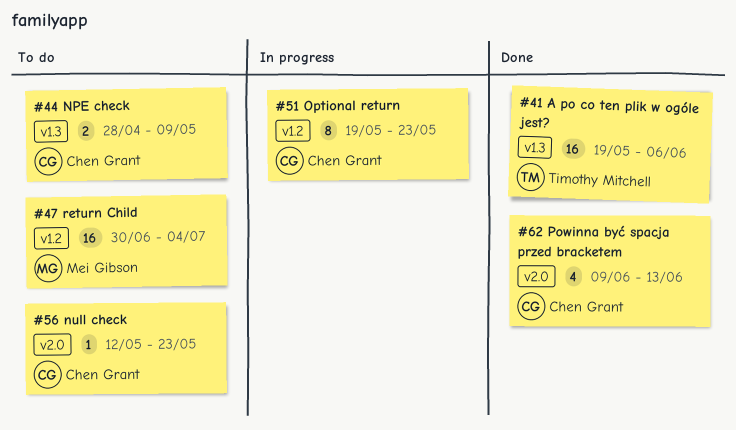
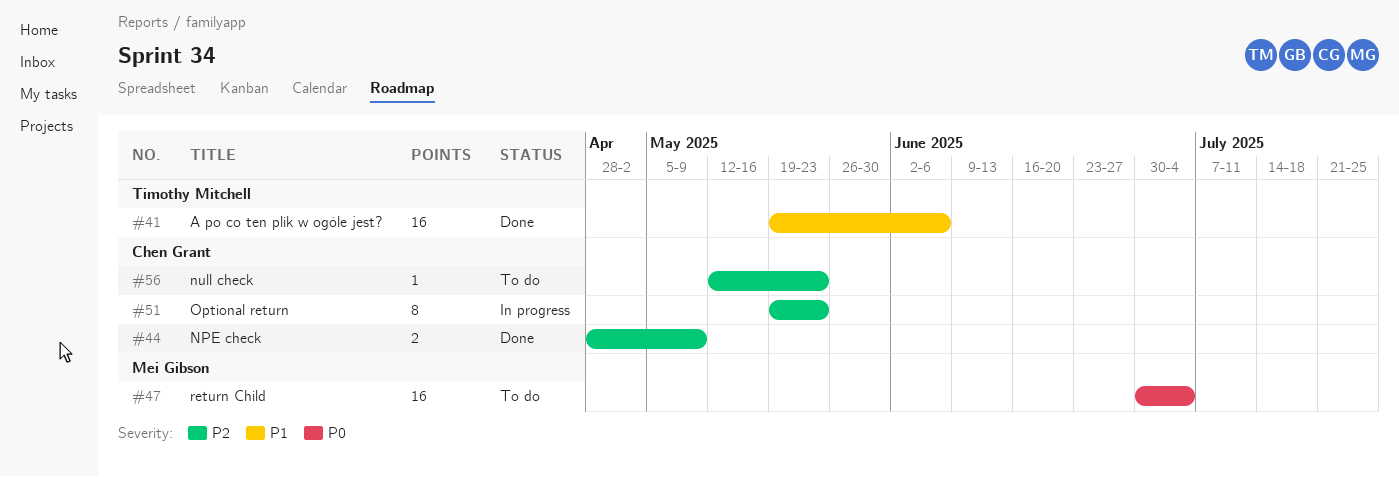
#44, status: To do -> Done
#62: present -> none

